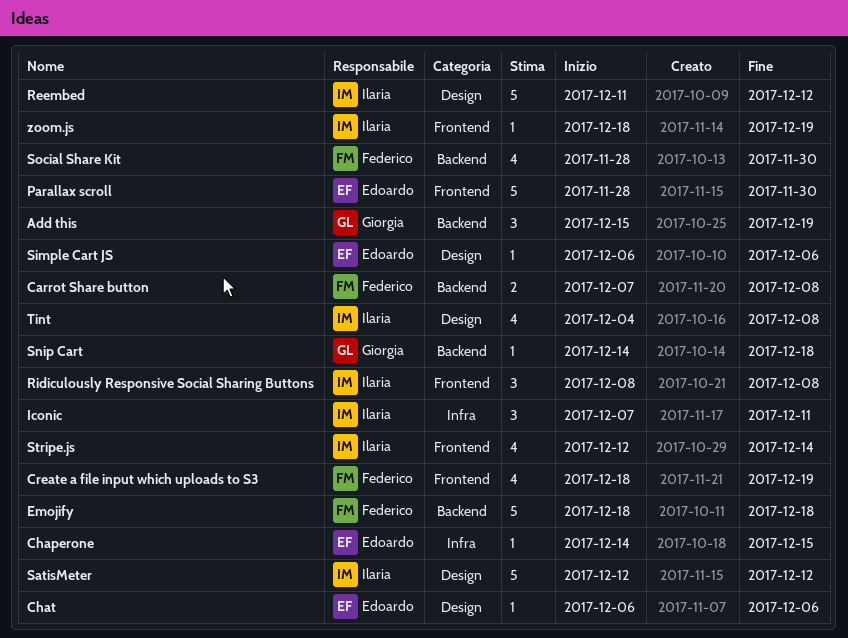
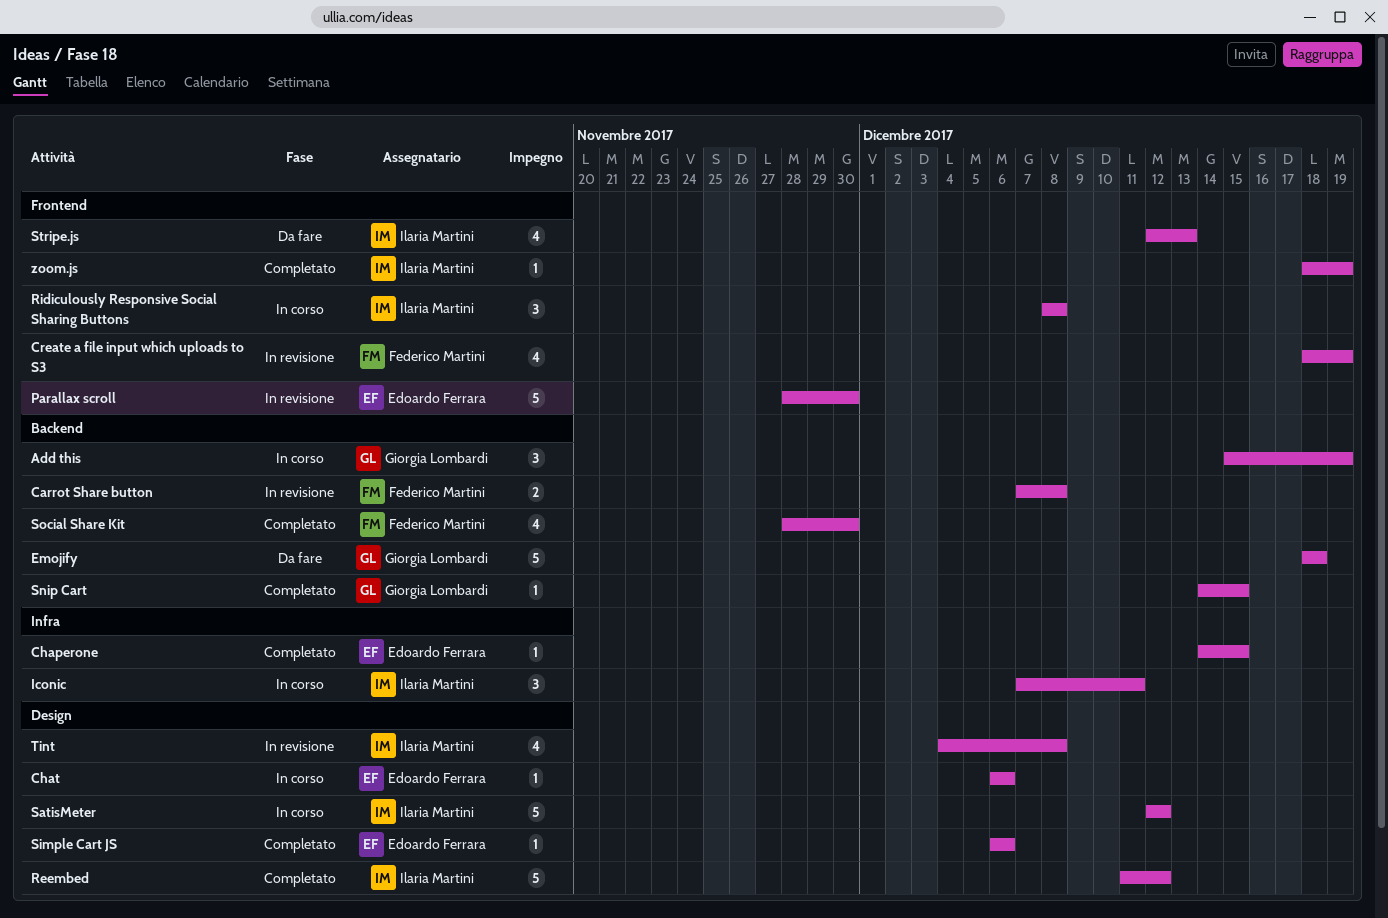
Emojify, owner: Federico Martini -> Giorgia Lombardi
Snip Cart, due: Dec 18 -> Dec 15
Stripe.js, due: Dec 14 -> Dec 13

